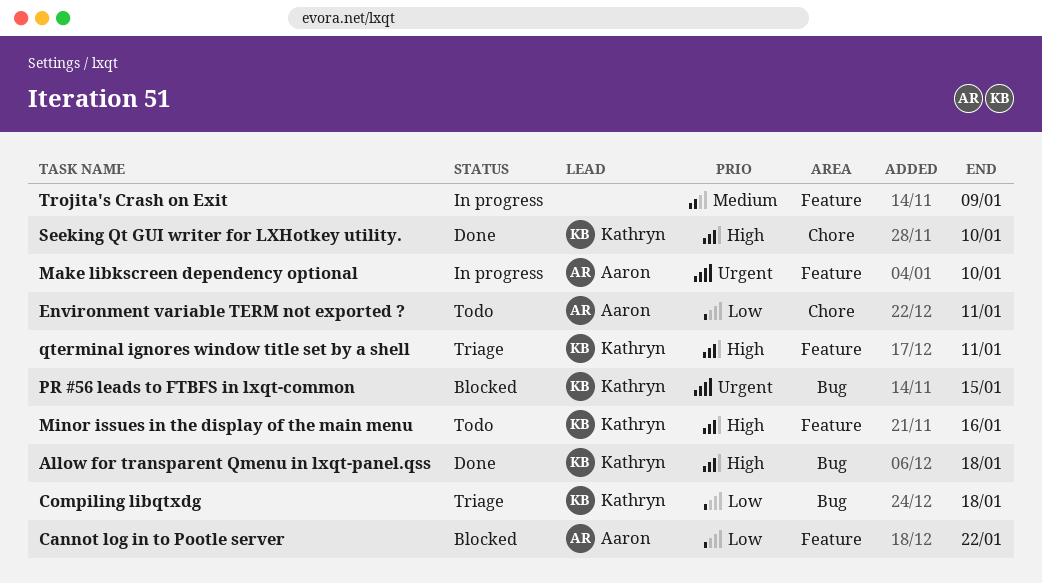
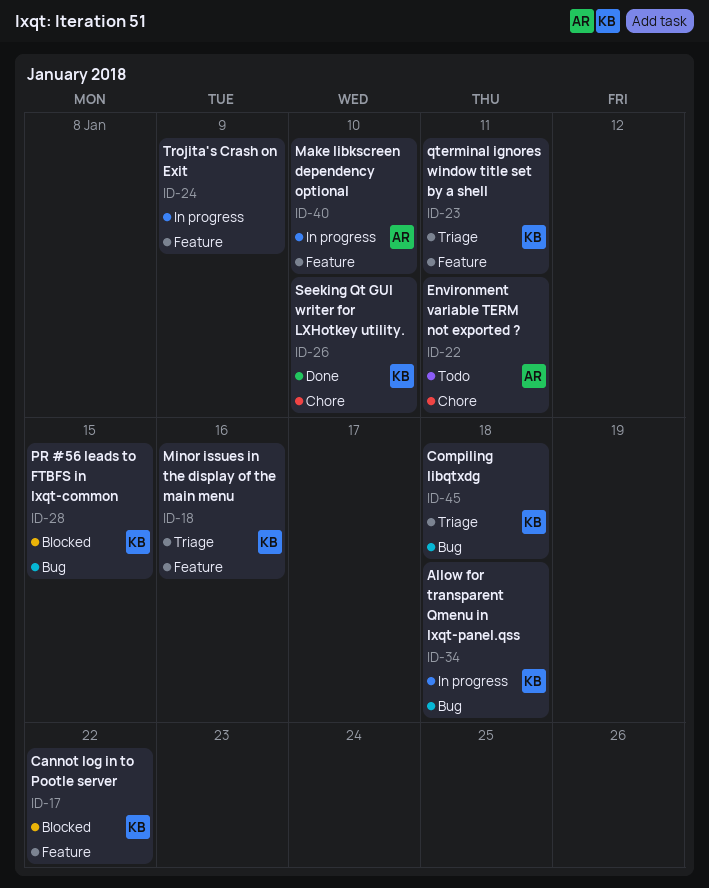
Allow for transparent Qmenu in lxqt-panel.qss, status: Done -> In progress
Cannot log in to Pootle server, owner: Aaron -> Kathryn
Minor issues in the display of the main menu, status: Todo -> Triage

